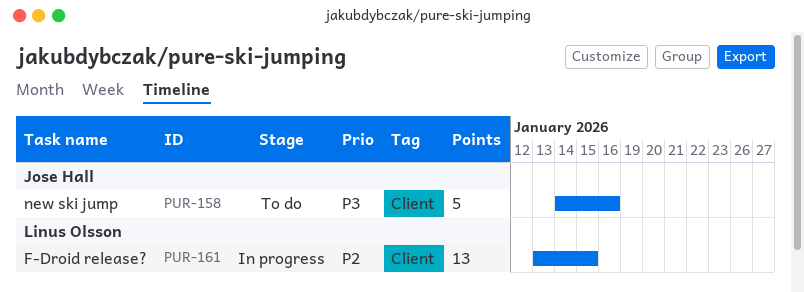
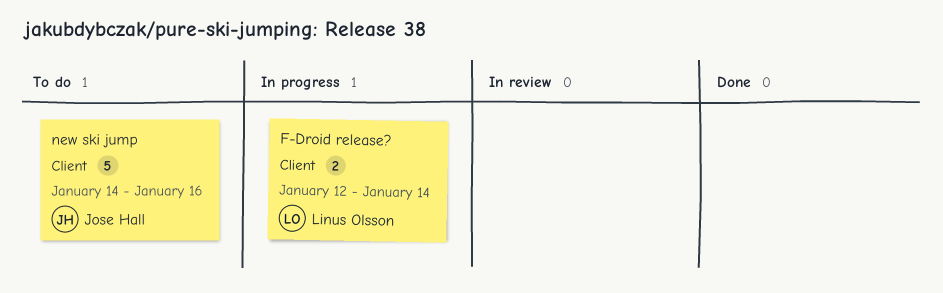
F-Droid release?, estimate: 13 -> 2
F-Droid release?, start: Jan 13 -> Jan 12
F-Droid release?, due: Jan 15 -> Jan 14

